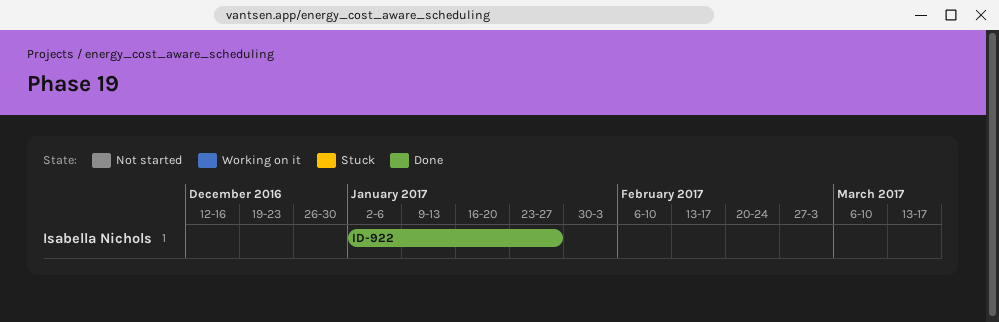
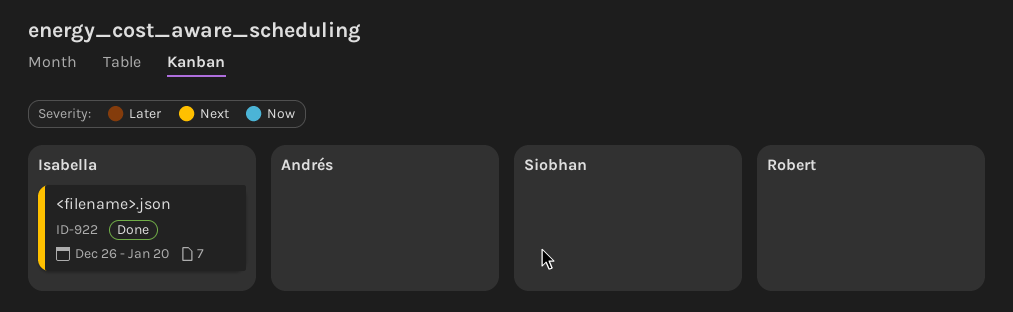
ID-922, start: Jan 2 -> Dec 26
ID-922, due: Jan 27 -> Jan 20

